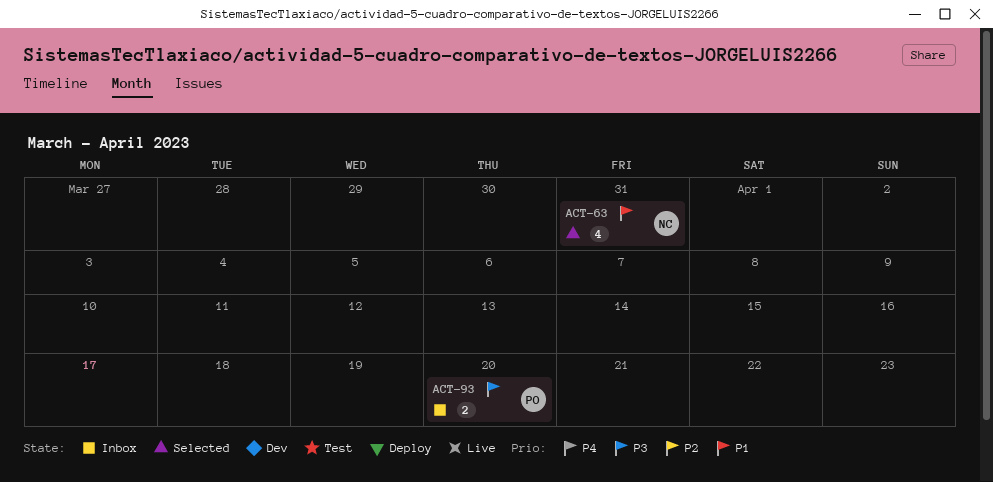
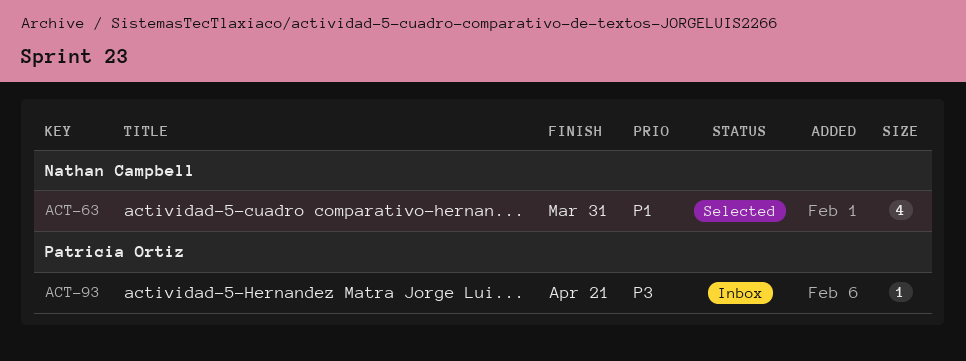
ACT-93, estimate: 2 -> 1
ACT-93, due: Apr 20 -> Apr 21

